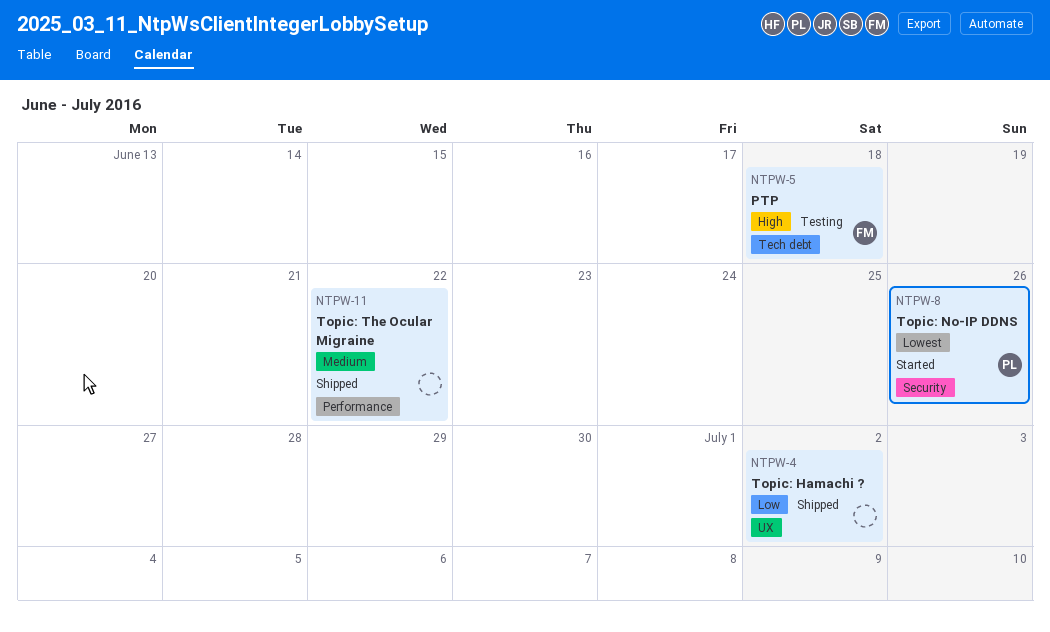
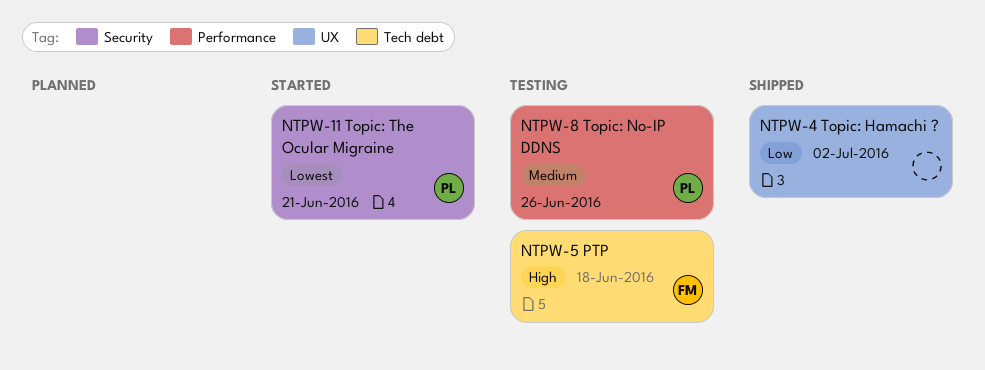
NTPW-8, status: Started -> Testing
NTPW-8, priority: Lowest -> Medium
NTPW-8, label: Security -> Performance
NTPW-11, status: Shipped -> Started
NTPW-11, owner: none -> PL
NTPW-11, priority: Medium -> Lowest
NTPW-11, label: Performance -> Security
NTPW-11, due: Jun 22 -> Jun 21

